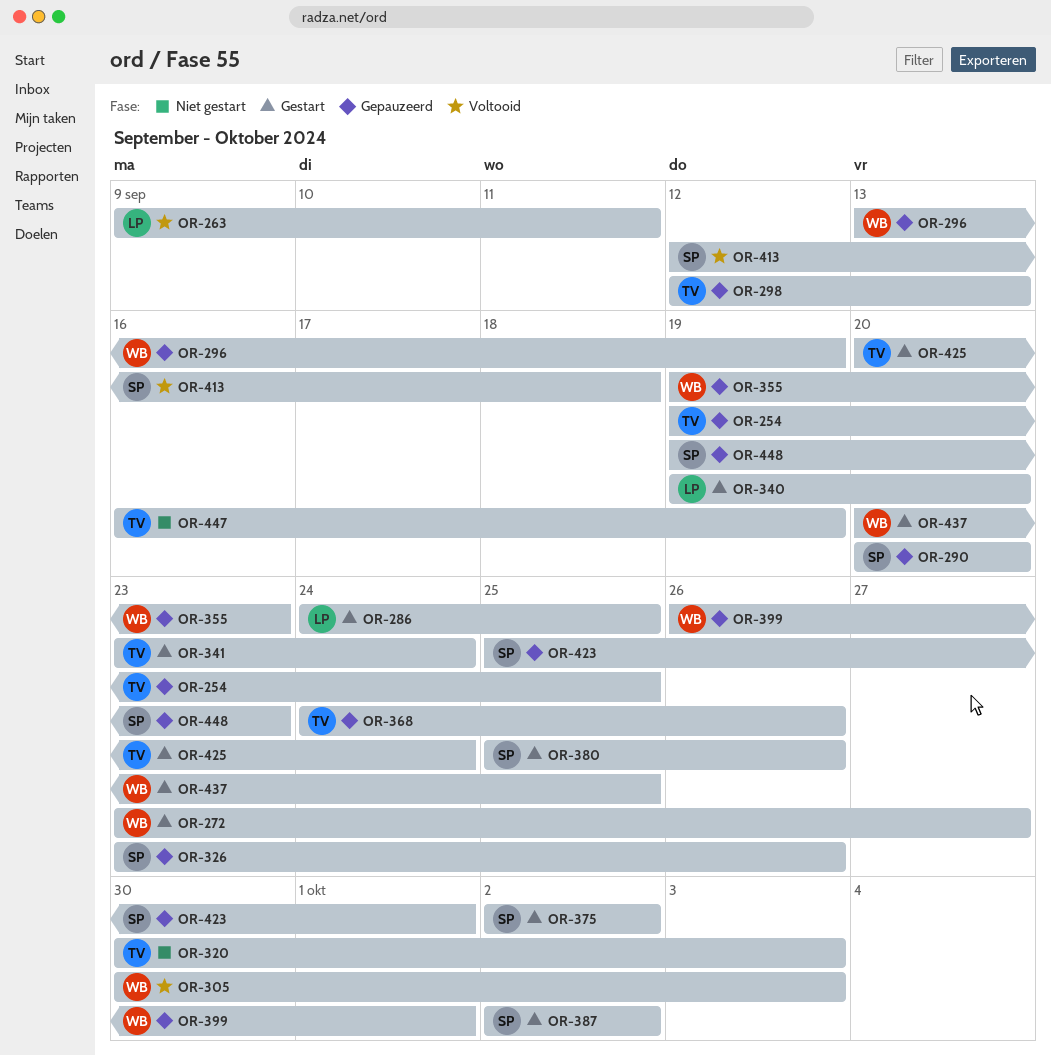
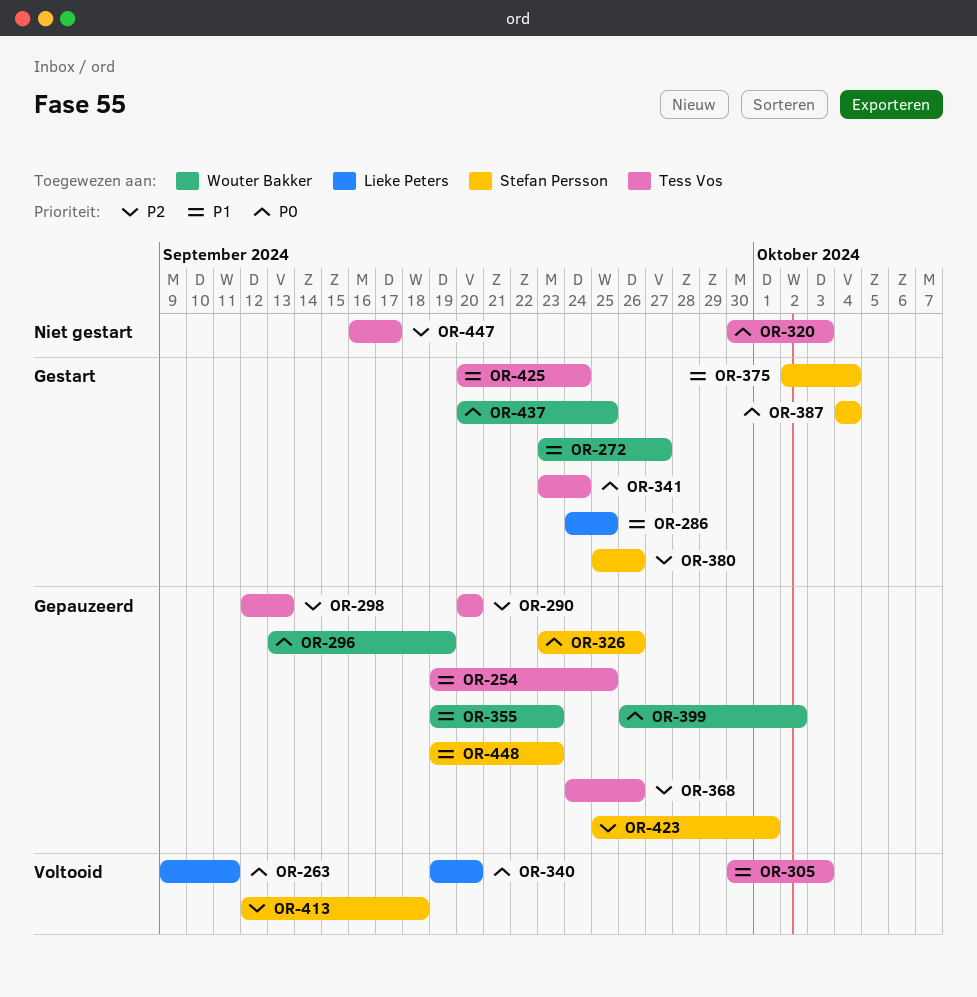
OR-290, owner: Stefan Persson -> Tess Vos
OR-305, owner: Wouter Bakker -> Tess Vos
OR-340, status: Gestart -> Voltooid
OR-375, due: Oct 2 -> Oct 4
OR-387, start: Oct 2 -> Oct 4
OR-387, due: Oct 2 -> Oct 4
OR-399, due: Oct 1 -> Oct 2
OR-447, due: Sep 19 -> Sep 17

